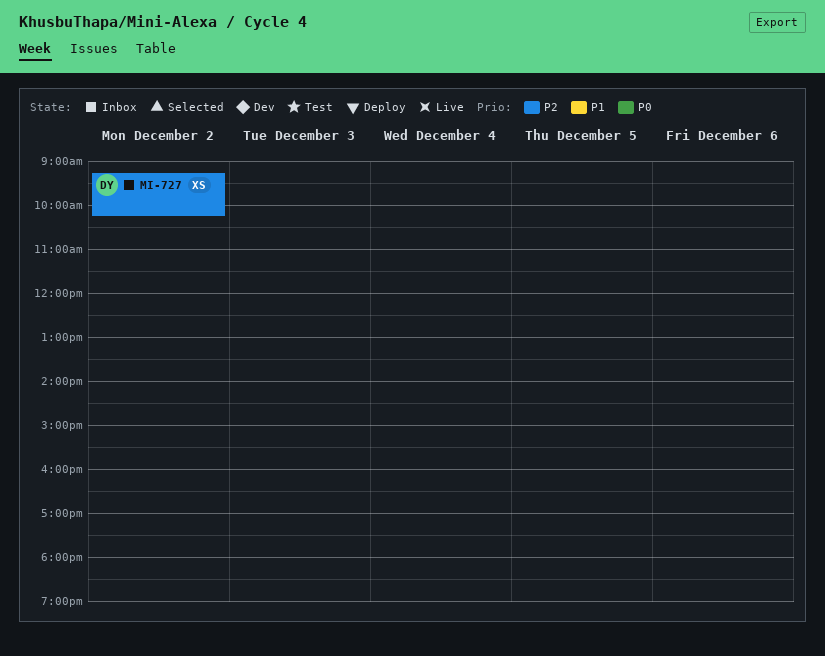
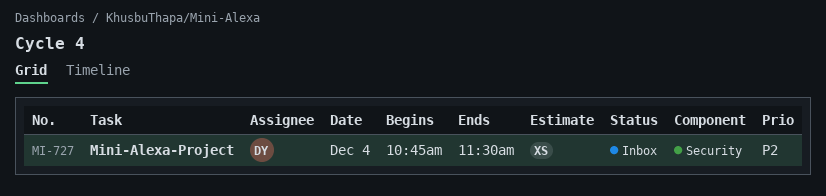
MI-727, day: Dec 2 -> Dec 4
MI-727, begins: 09:15 -> 10:45
MI-727, ends: 10:15 -> 11:30

